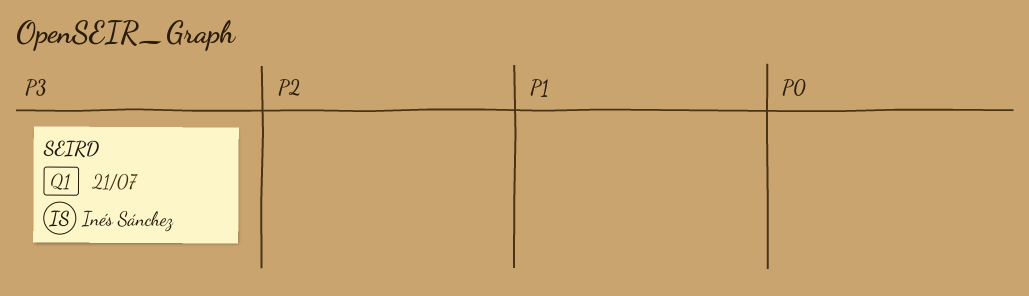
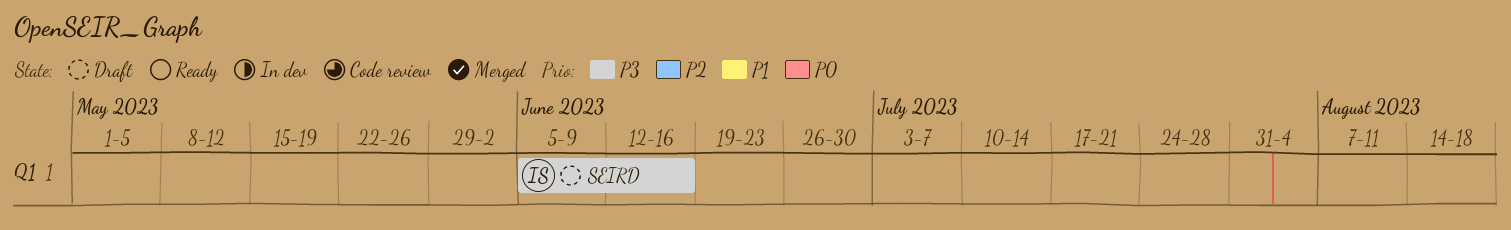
SEIRD, due: Jul 21 -> Jun 16

